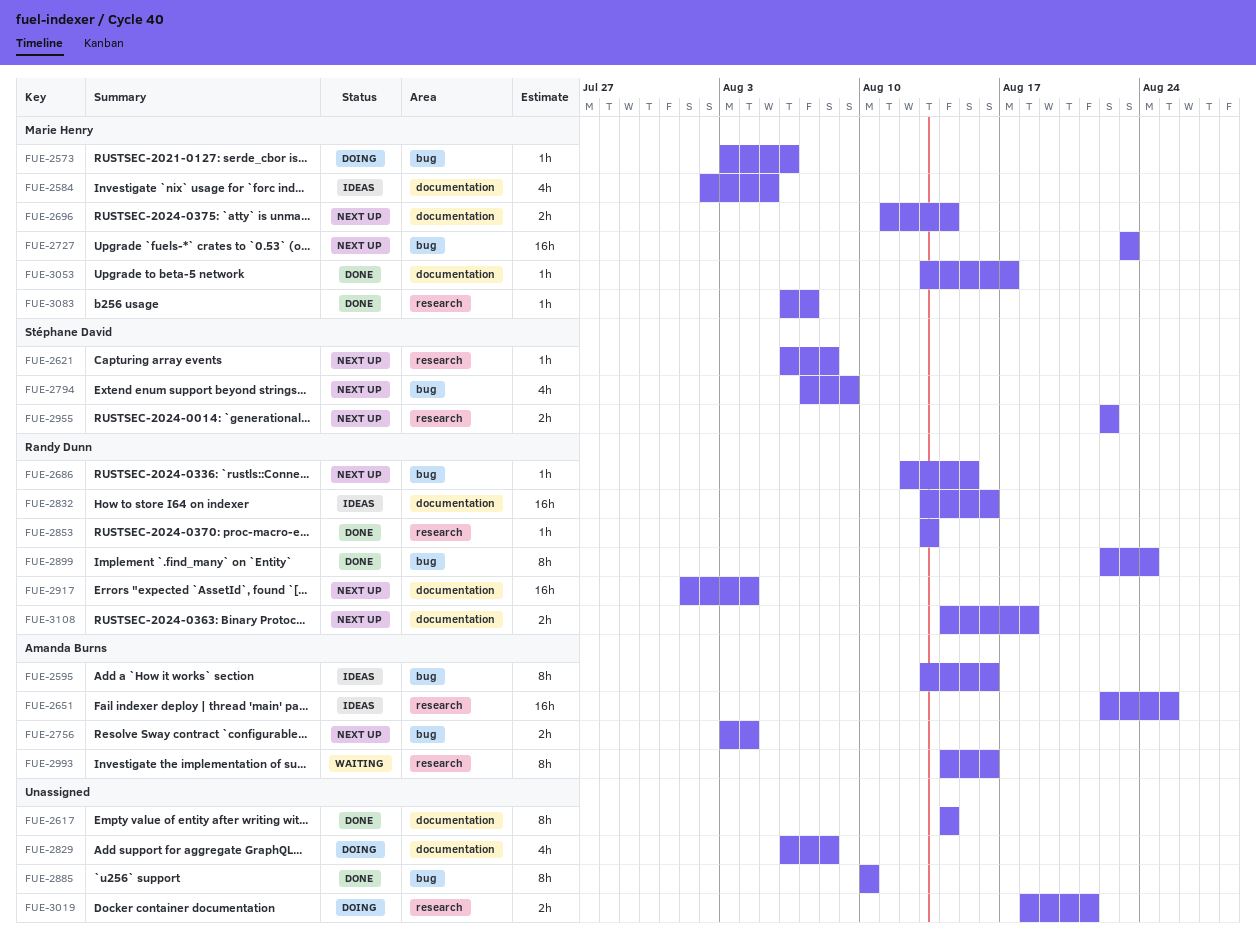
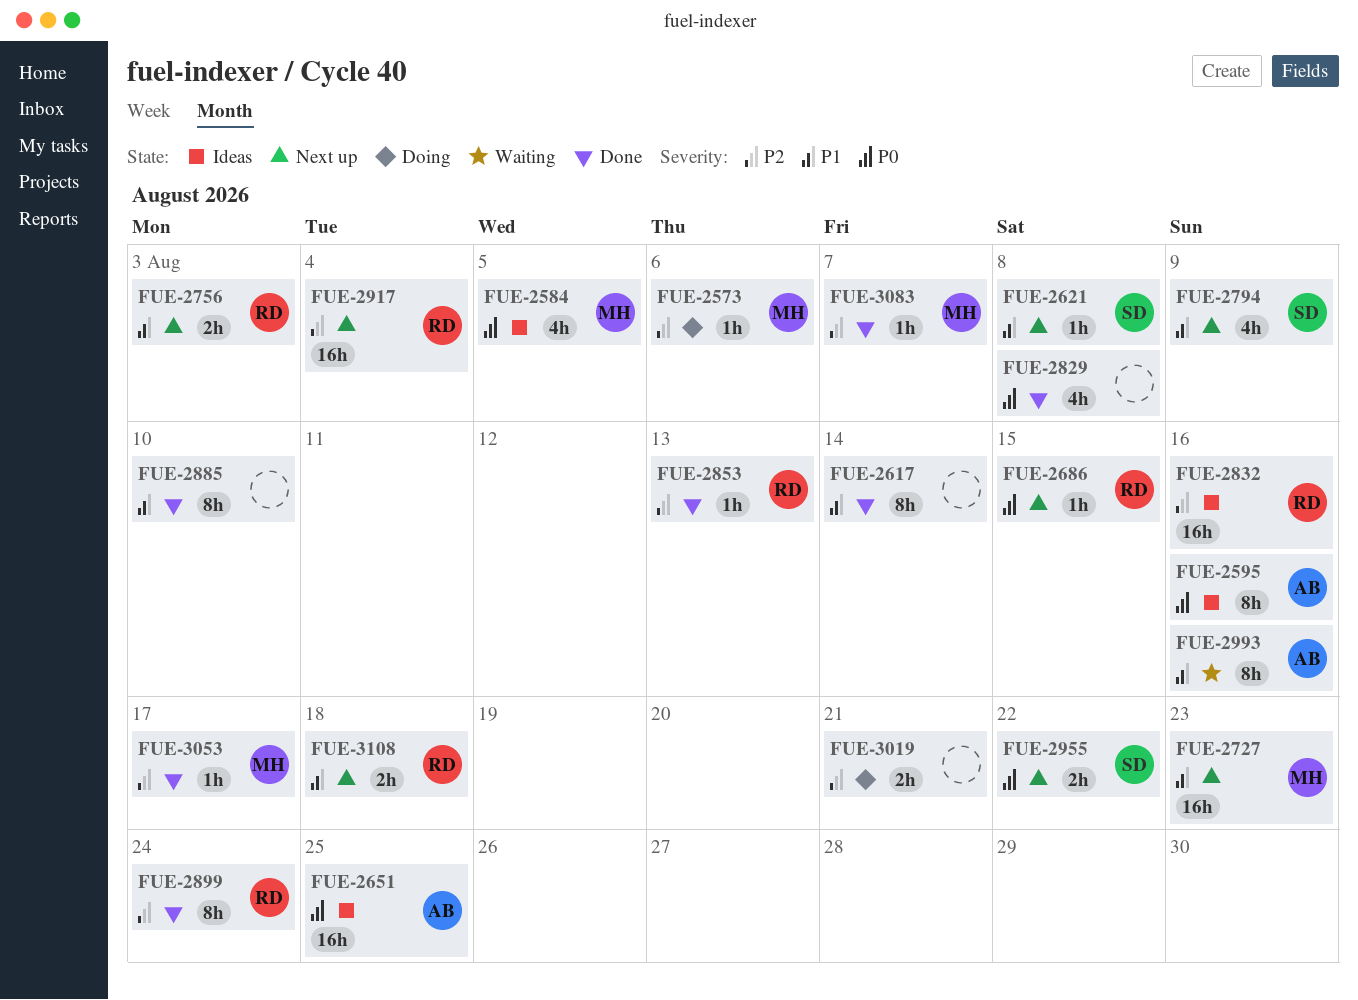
FUE-2696: present -> none
FUE-2756, owner: Amanda Burns -> Randy Dunn
FUE-2756, due: Aug 4 -> Aug 3
FUE-2829, status: Doing -> Done

